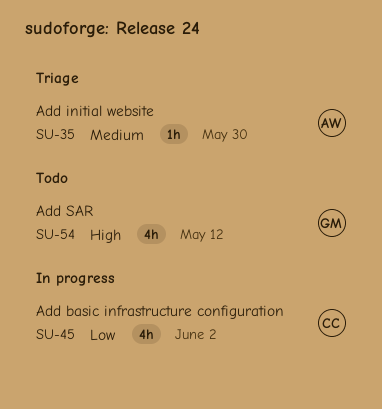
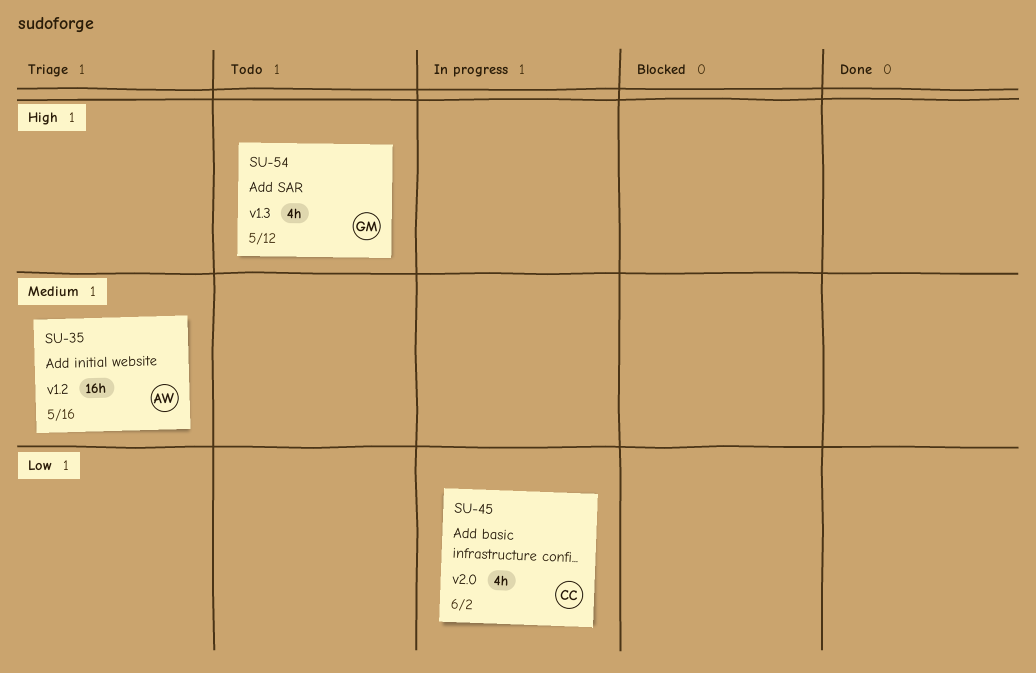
SU-35, estimate: 1h -> 16h
SU-35, due: May 30 -> May 16

